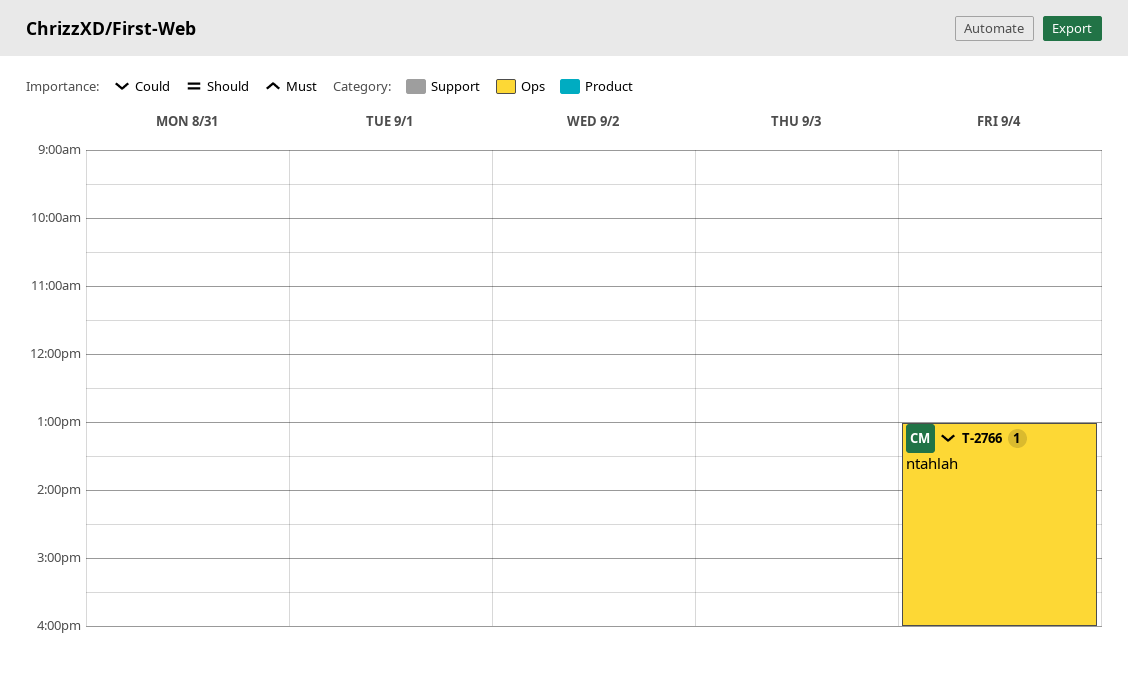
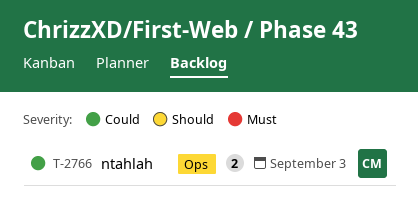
T-2766, estimate: 1 -> 2
T-2766, day: Sep 4 -> Sep 3

